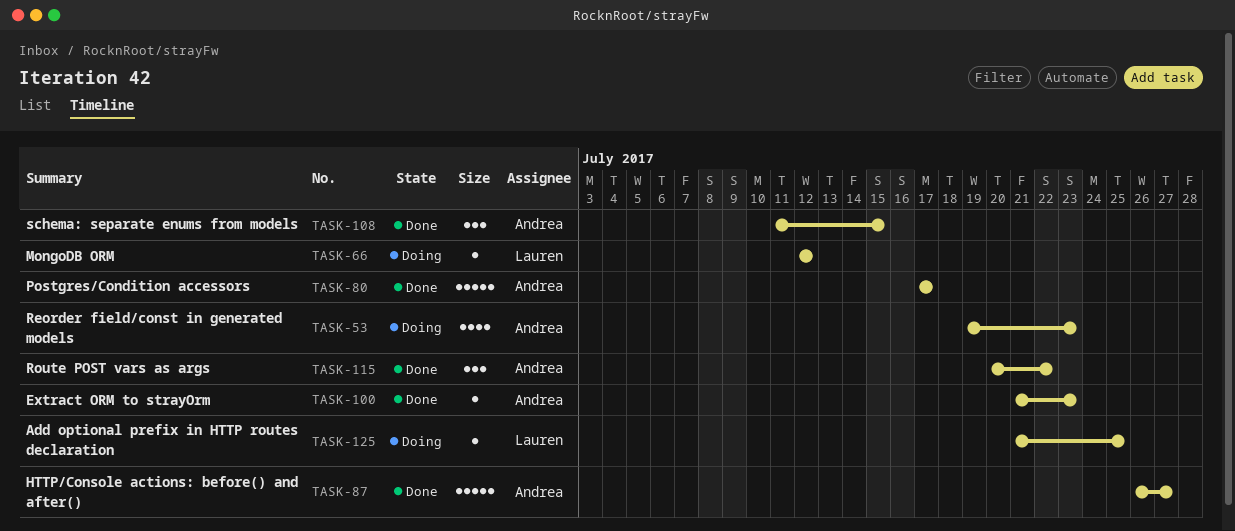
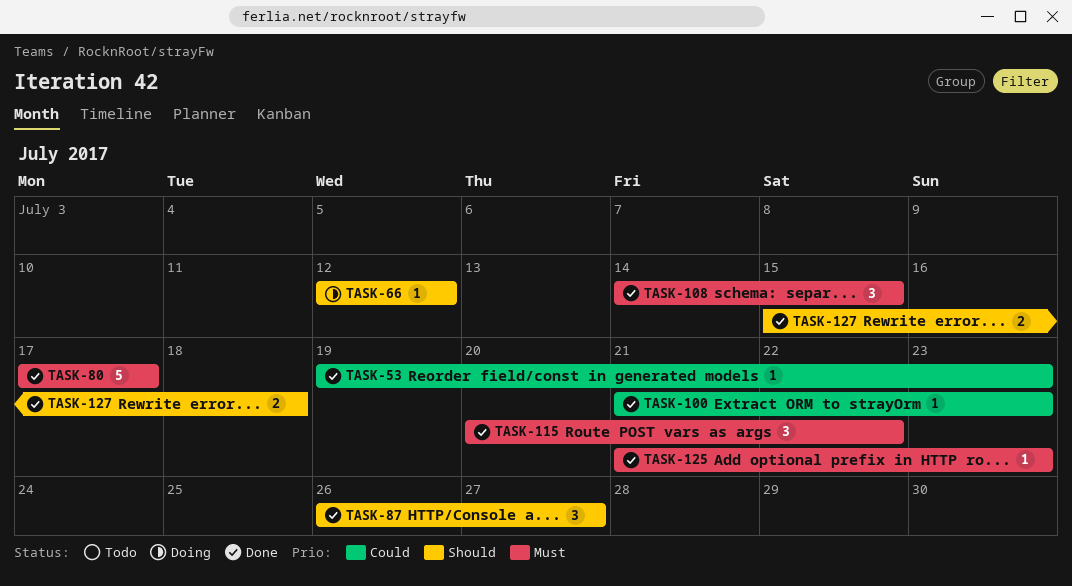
TASK-53, status: Doing -> Done
TASK-53, estimate: 4 -> 1
TASK-87, estimate: 5 -> 3
TASK-108, start: Jul 11 -> Jul 14
TASK-125, status: Doing -> Done
TASK-125, due: Jul 25 -> Jul 23
TASK-127: none -> present

